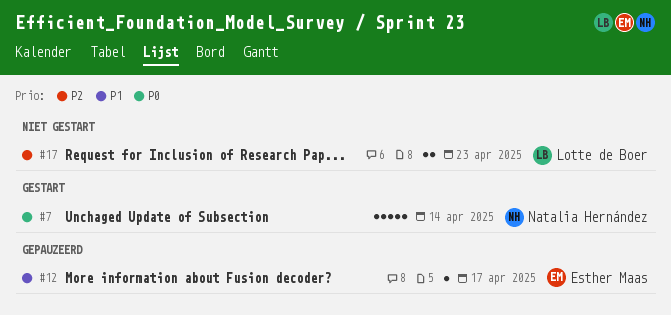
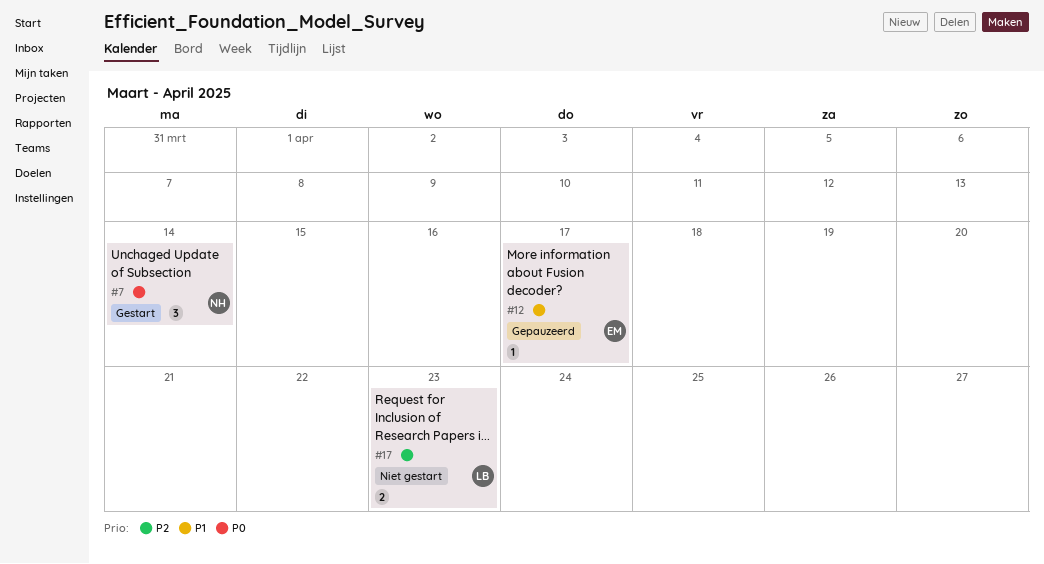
#7, estimate: 5 -> 3

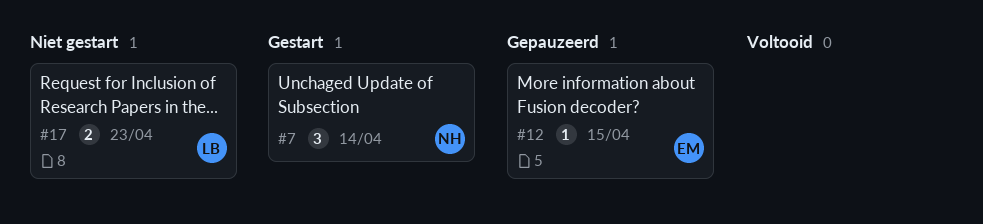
#12, due: Apr 17 -> Apr 15

